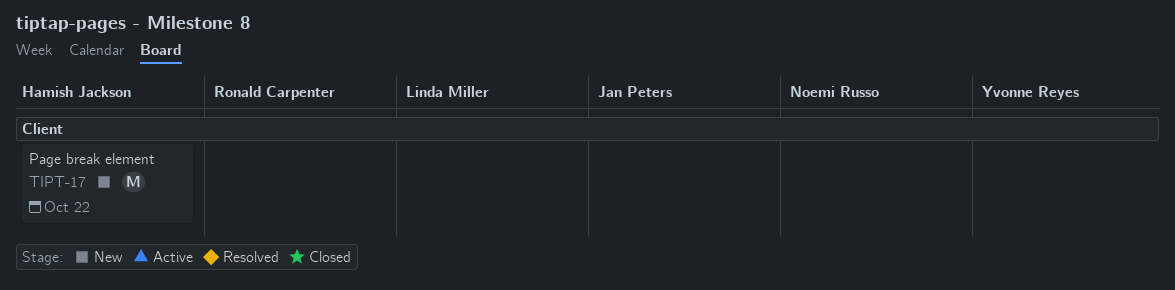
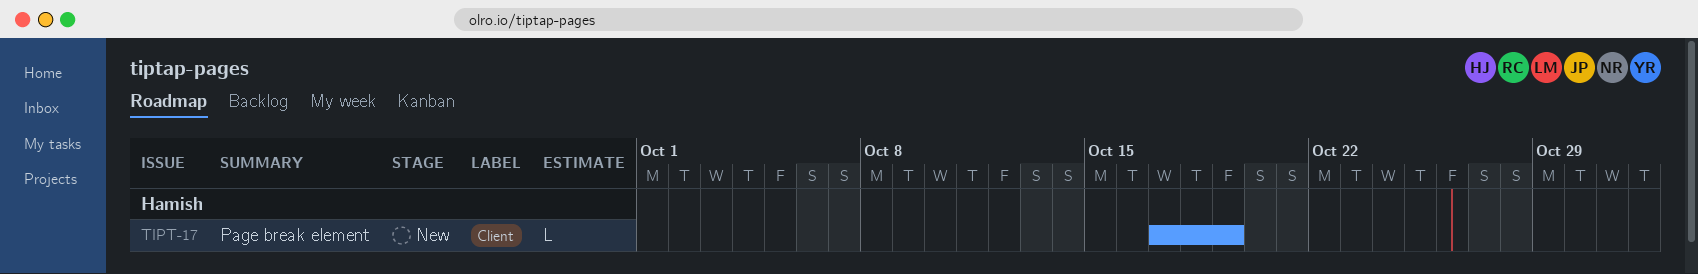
TIPT-17, estimate: M -> L
TIPT-17, due: Oct 22 -> Oct 19

